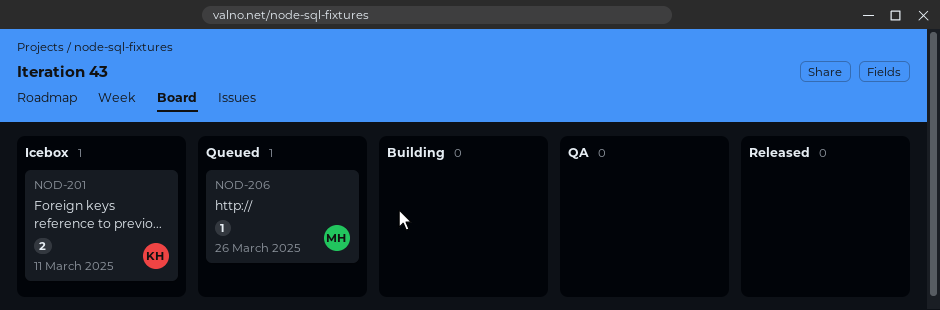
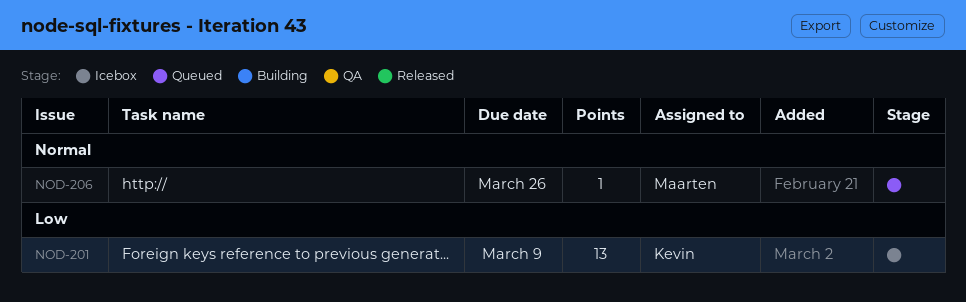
NOD-201, estimate: 2 -> 13
NOD-201, due: Mar 11 -> Mar 9

